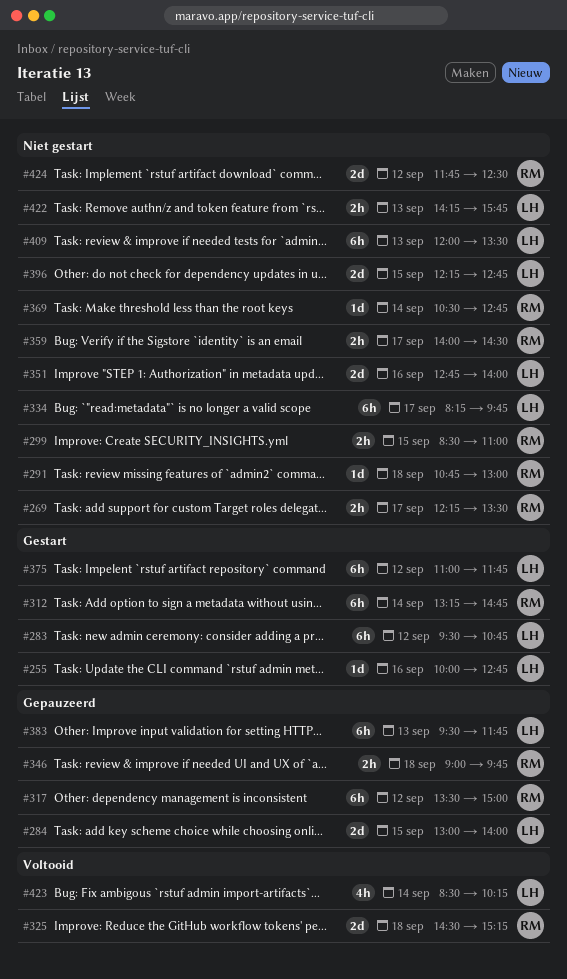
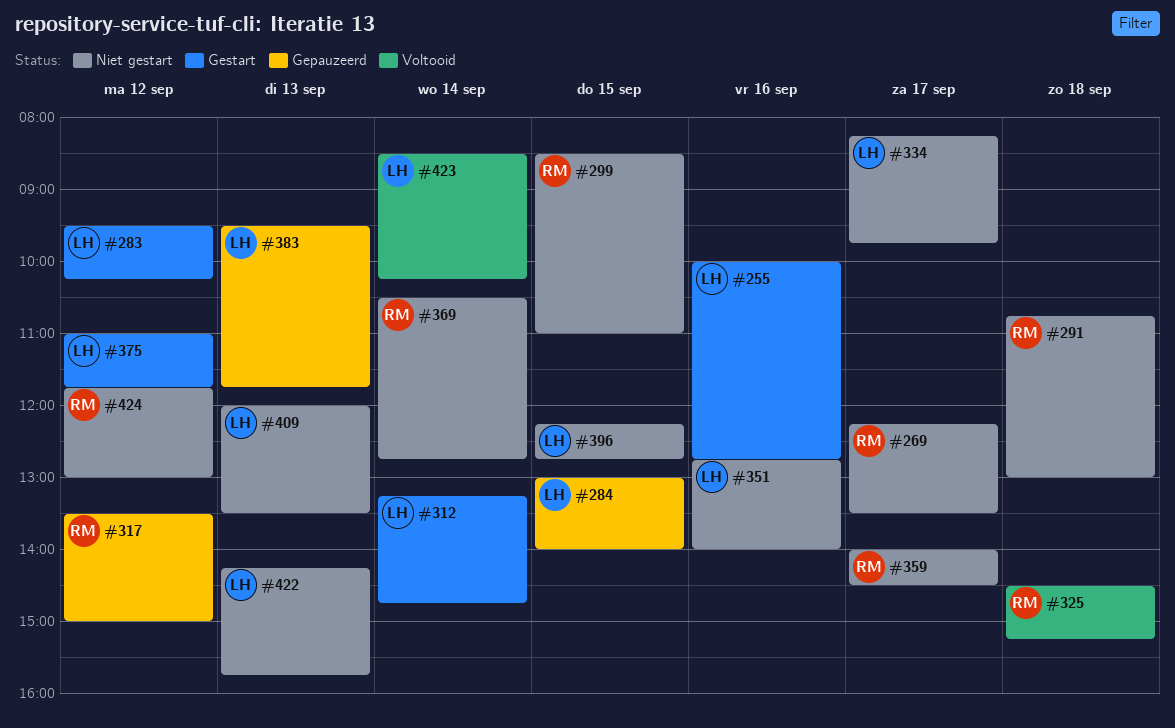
#283, ends: 10:45 -> 10:15
#312, owner: RM -> LH
#346: present -> none
#424, ends: 12:30 -> 13:00

